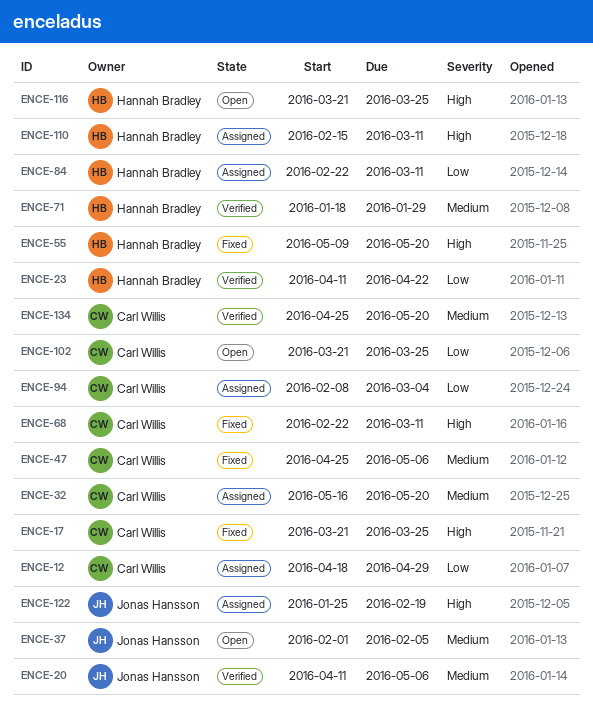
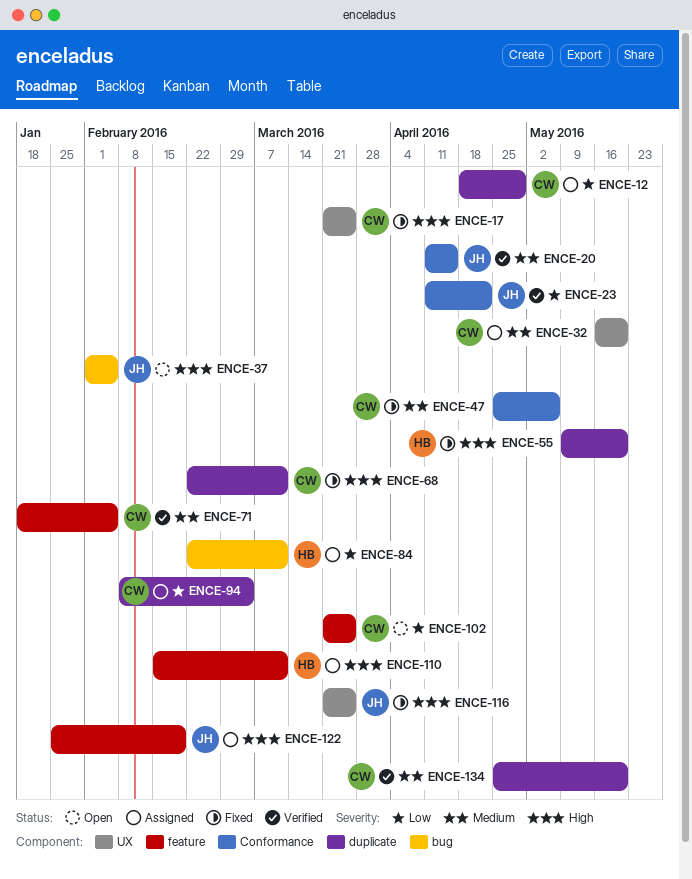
ENCE-20, due: May 6 -> Apr 15
ENCE-23, owner: Hannah Bradley -> Jonas Hansson
ENCE-37, priority: Medium -> High
ENCE-71, owner: Hannah Bradley -> Carl Willis
ENCE-71, due: Jan 29 -> Feb 5
ENCE-116, status: Open -> Fixed
ENCE-116, owner: Hannah Bradley -> Jonas Hansson

